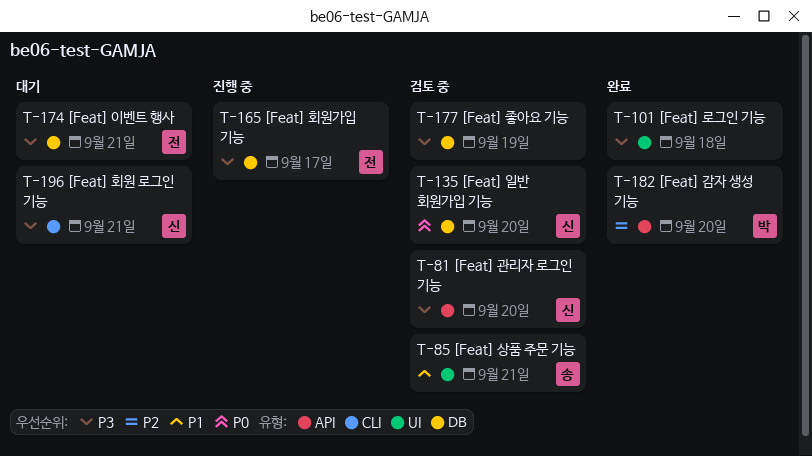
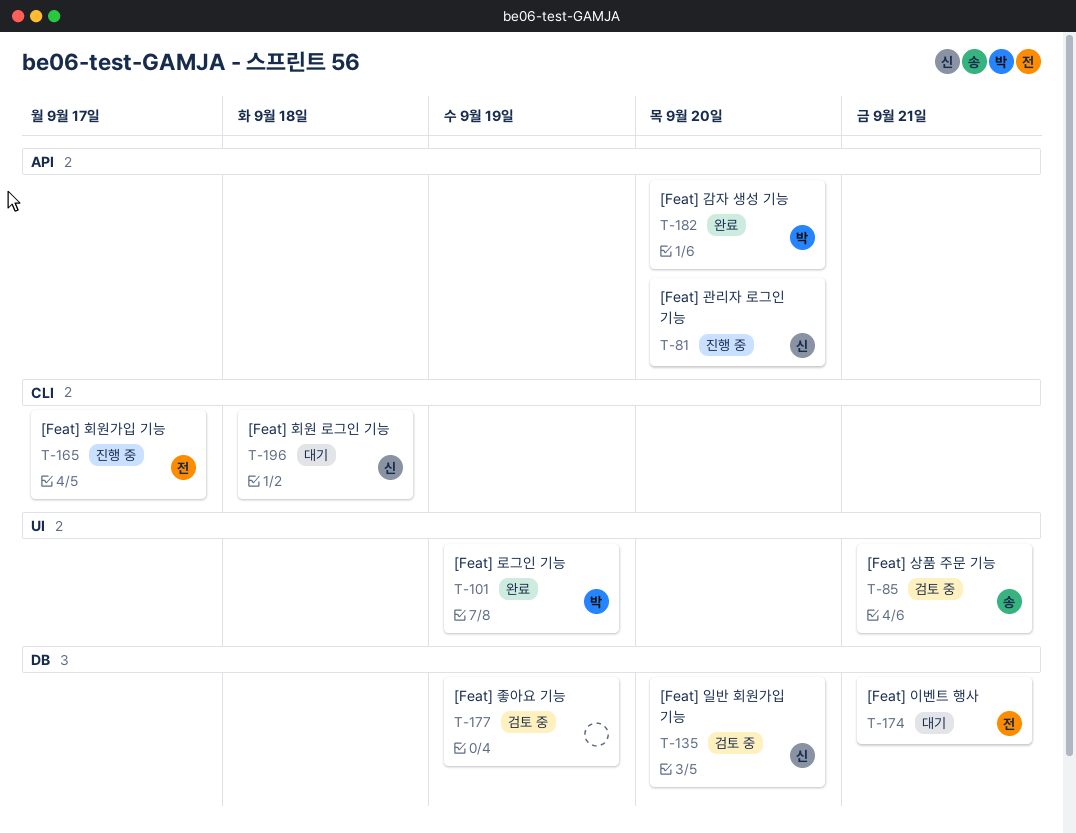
T-81, status: 검토 중 -> 진행 중
T-101, owner: none -> 박
T-101, due: Sep 18 -> Sep 19
T-165, label: DB -> CLI
T-196, due: Sep 21 -> Sep 18

